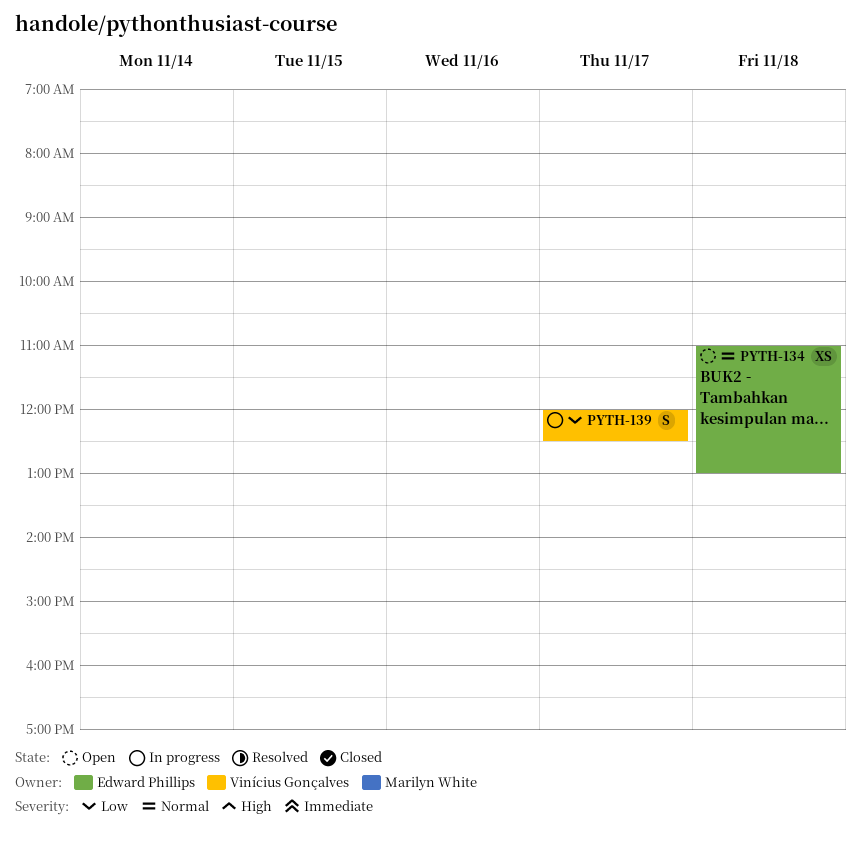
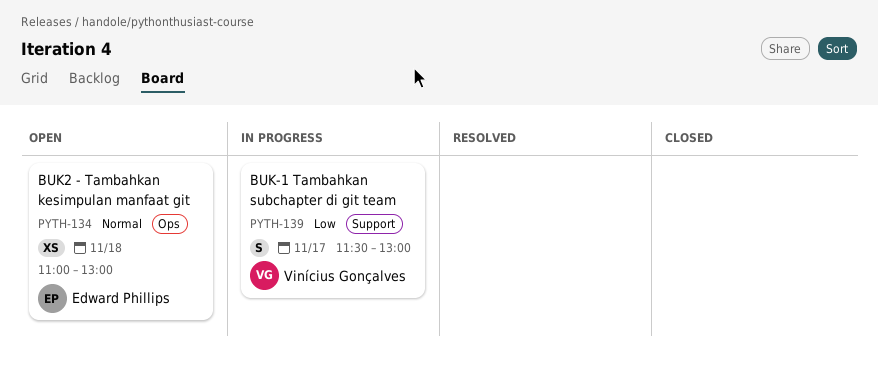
PYTH-139, begins: 12:00 -> 11:30
PYTH-139, ends: 12:30 -> 13:00

